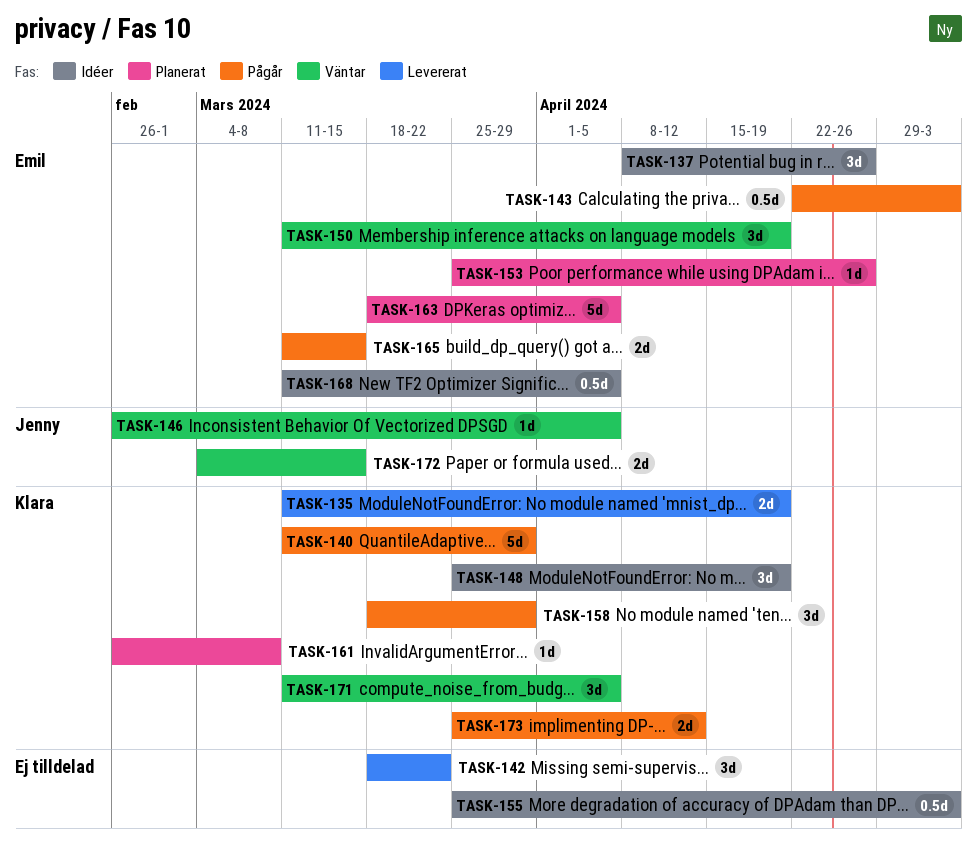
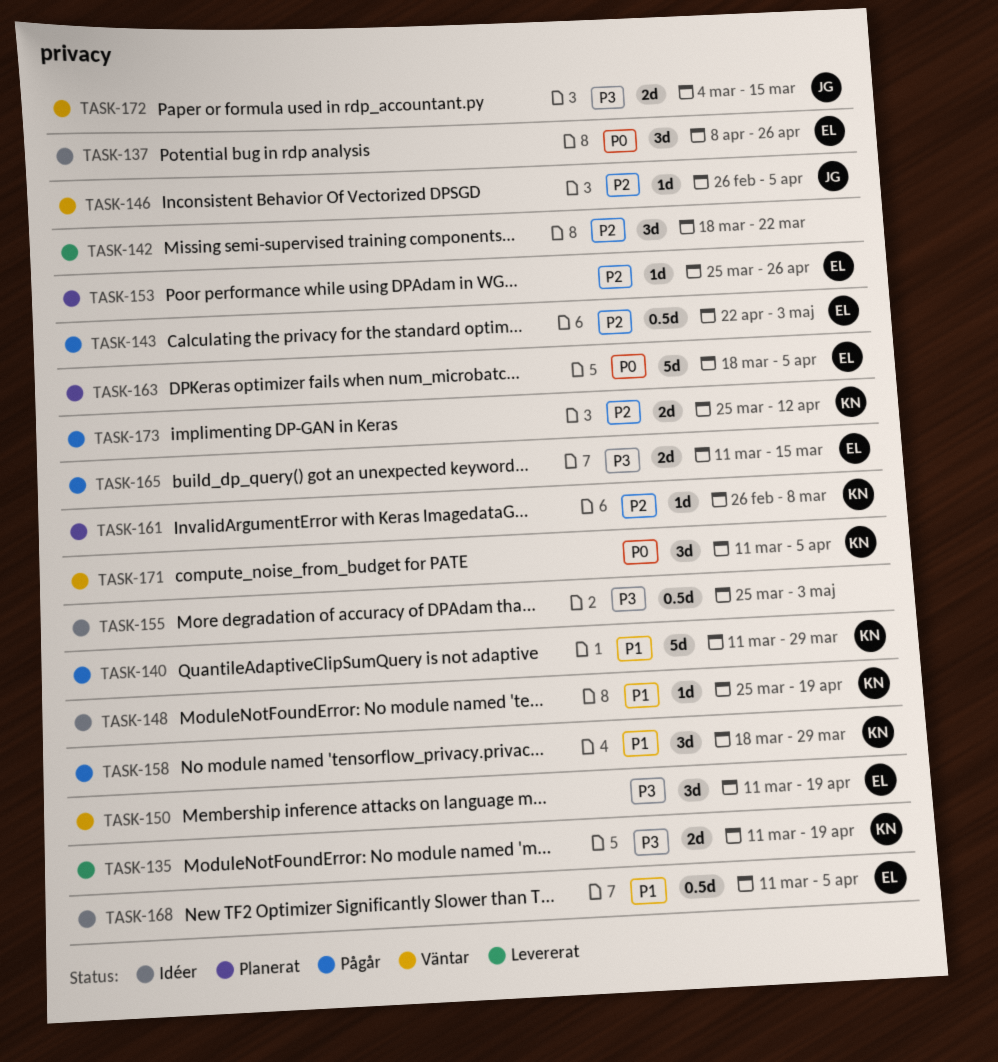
TASK-148, estimate: 3d -> 1d

